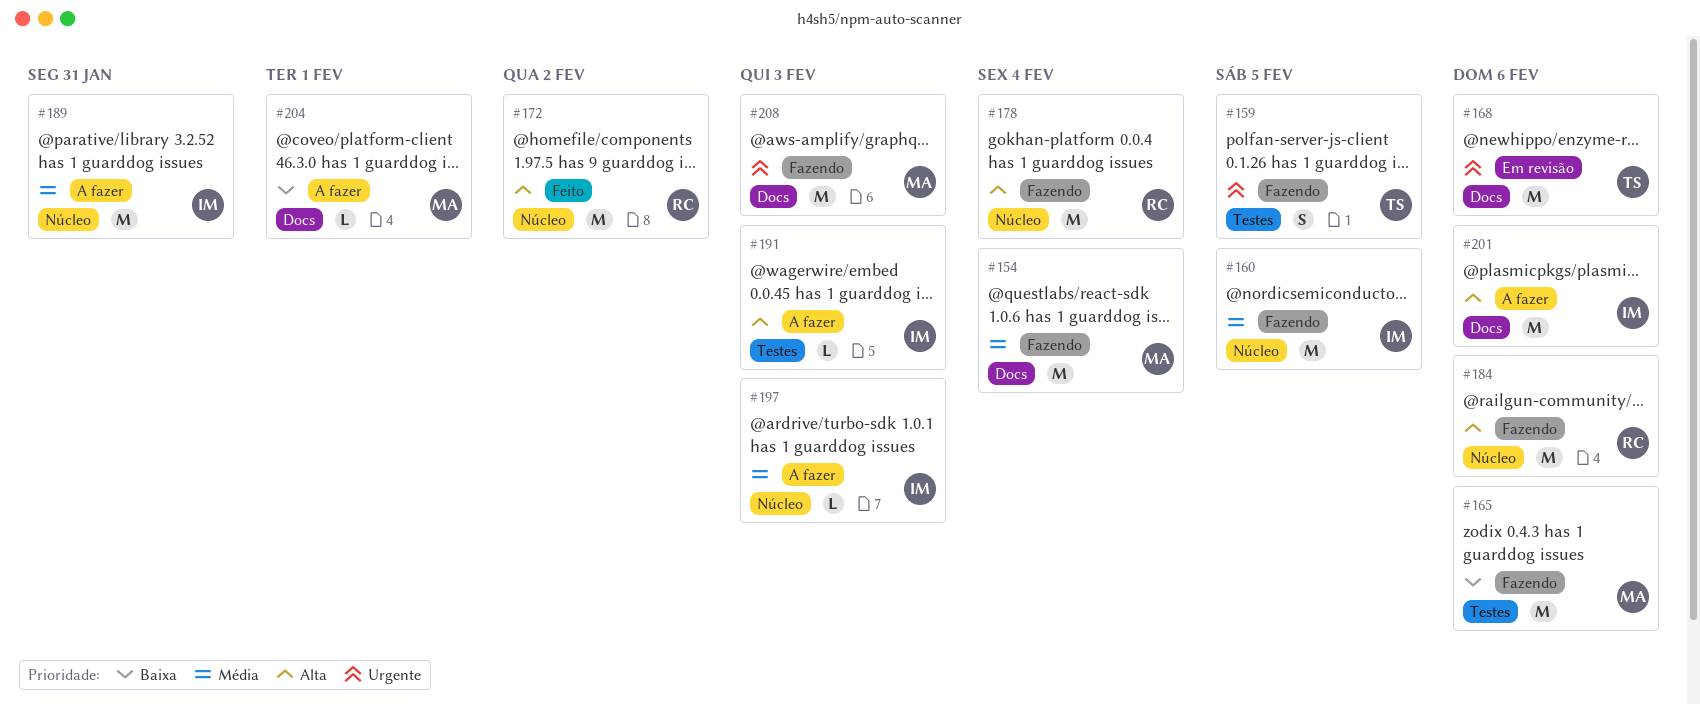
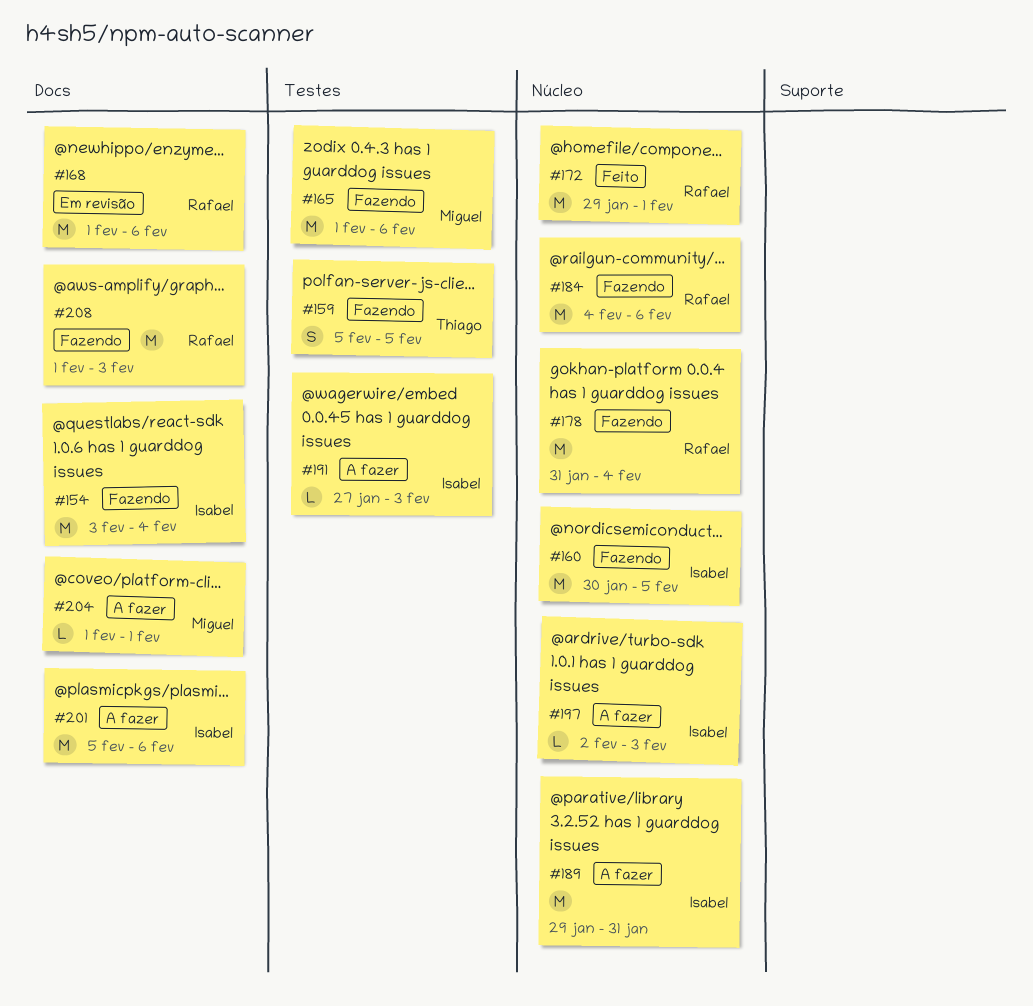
#154, owner: Miguel -> Isabel
#168, owner: Thiago -> Rafael
#172, due: Feb 2 -> Feb 1
#208, owner: Miguel -> Rafael

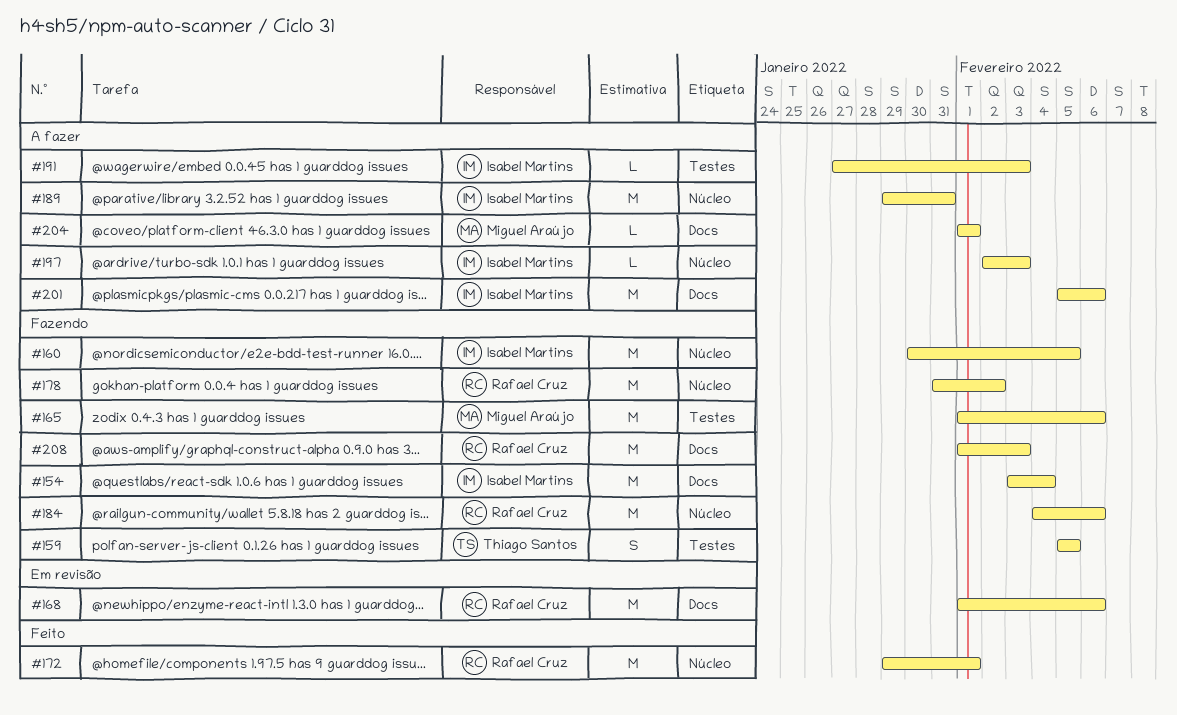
#178, due: Feb 4 -> Feb 2

